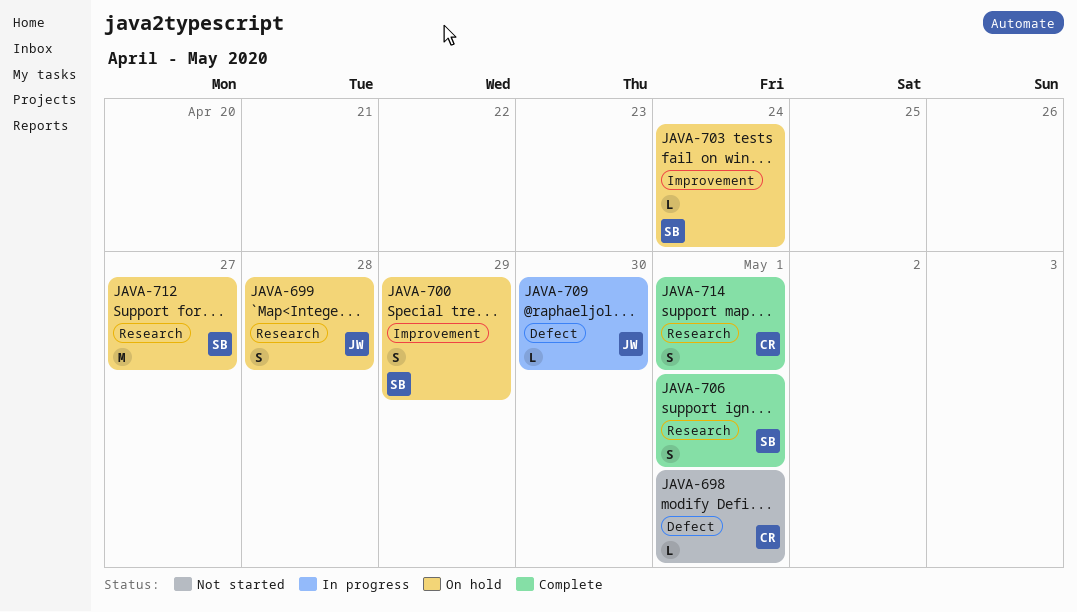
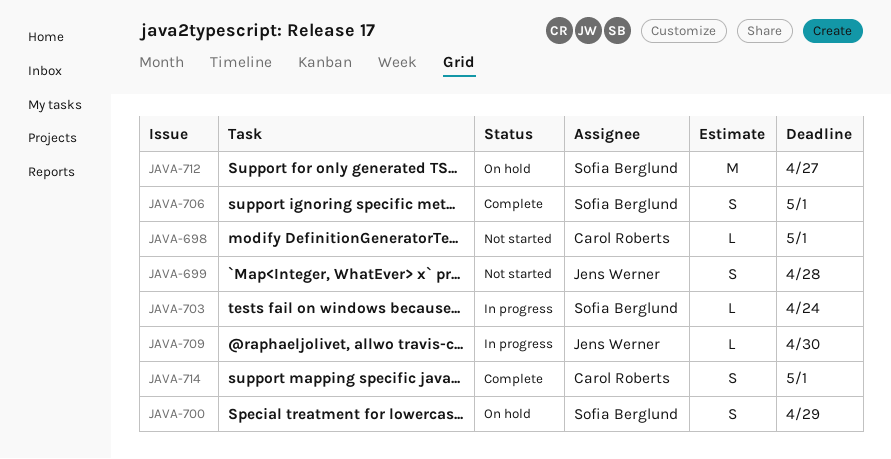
JAVA-699, status: On hold -> Not started
JAVA-703, status: On hold -> In progress

